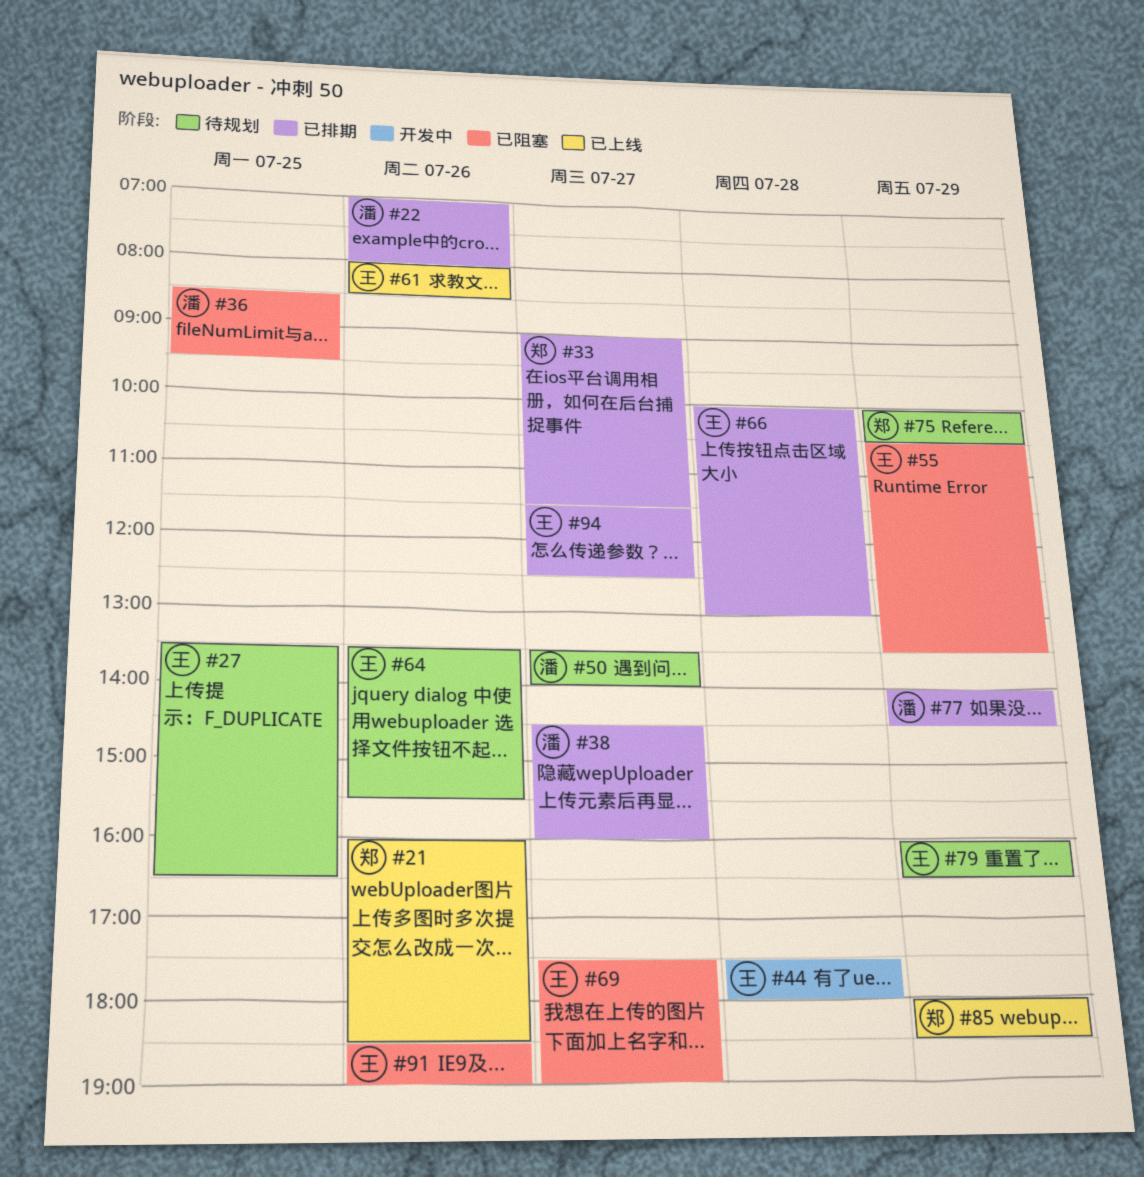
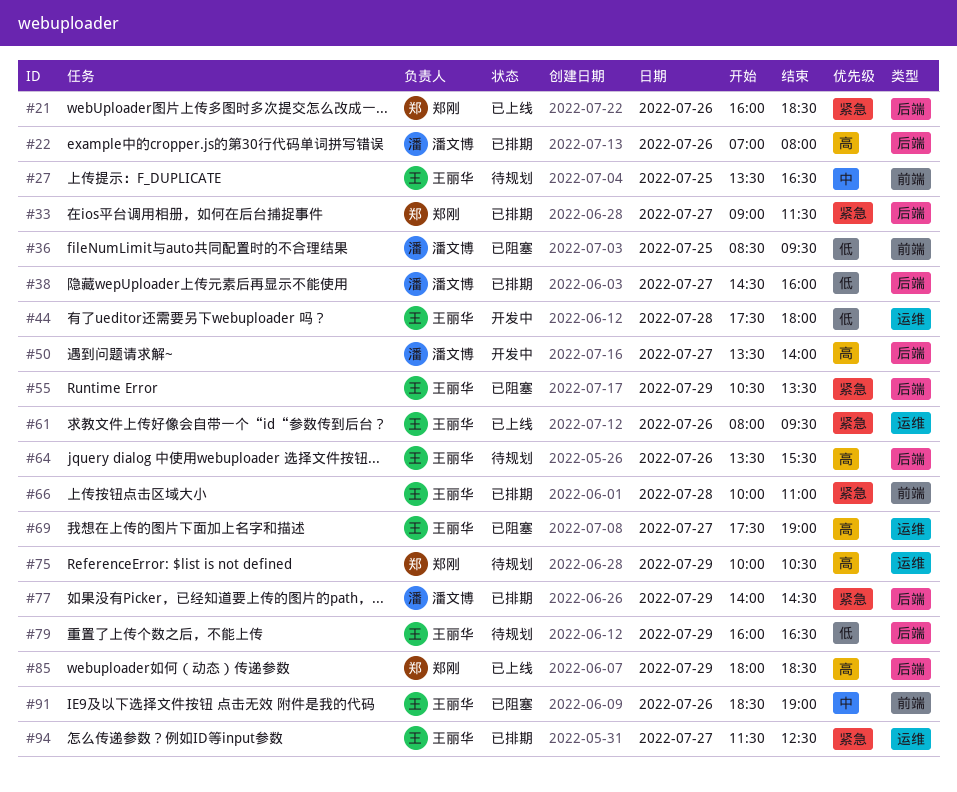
#50, status: 待规划 -> 开发中
#61, ends: 08:30 -> 09:30
#66, ends: 13:00 -> 11:00

